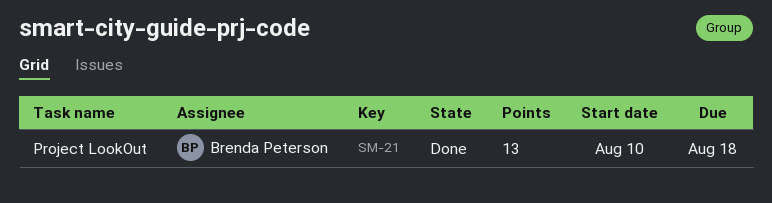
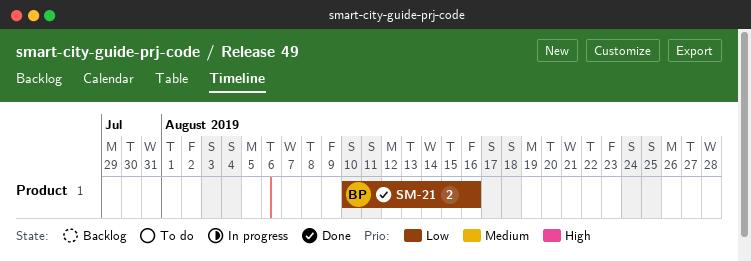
SM-21, estimate: 13 -> 2
SM-21, due: Aug 18 -> Aug 16

